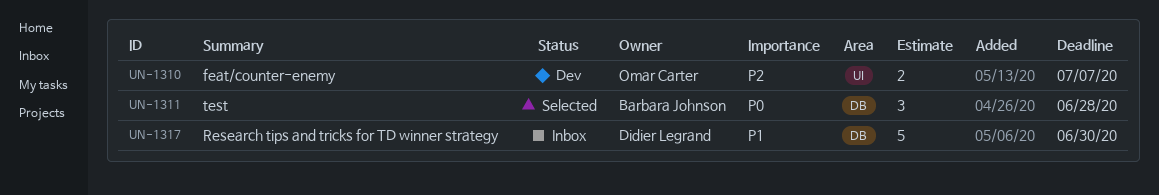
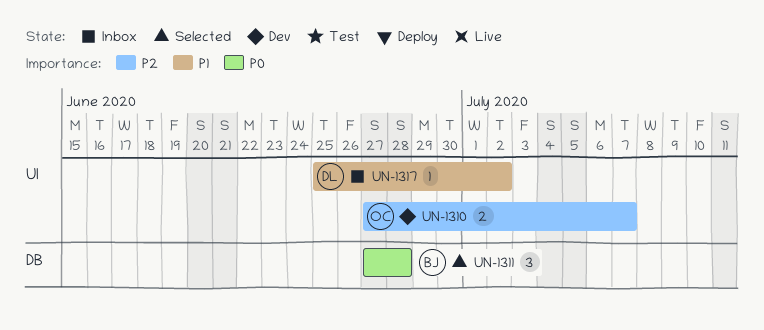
UN-1317, label: DB -> UI
UN-1317, estimate: 5 -> 1
UN-1317, due: Jun 30 -> Jul 2

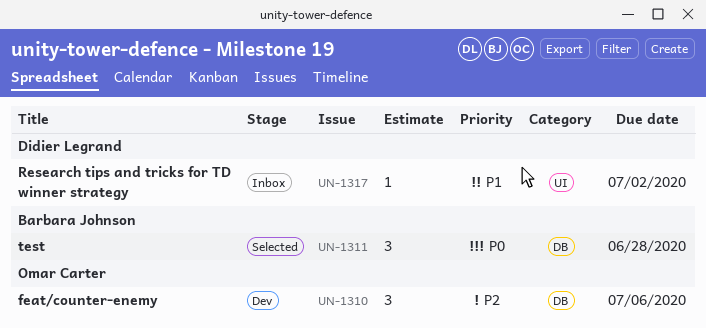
UN-1310, label: UI -> DB
UN-1310, estimate: 2 -> 3
UN-1310, due: Jul 7 -> Jul 6

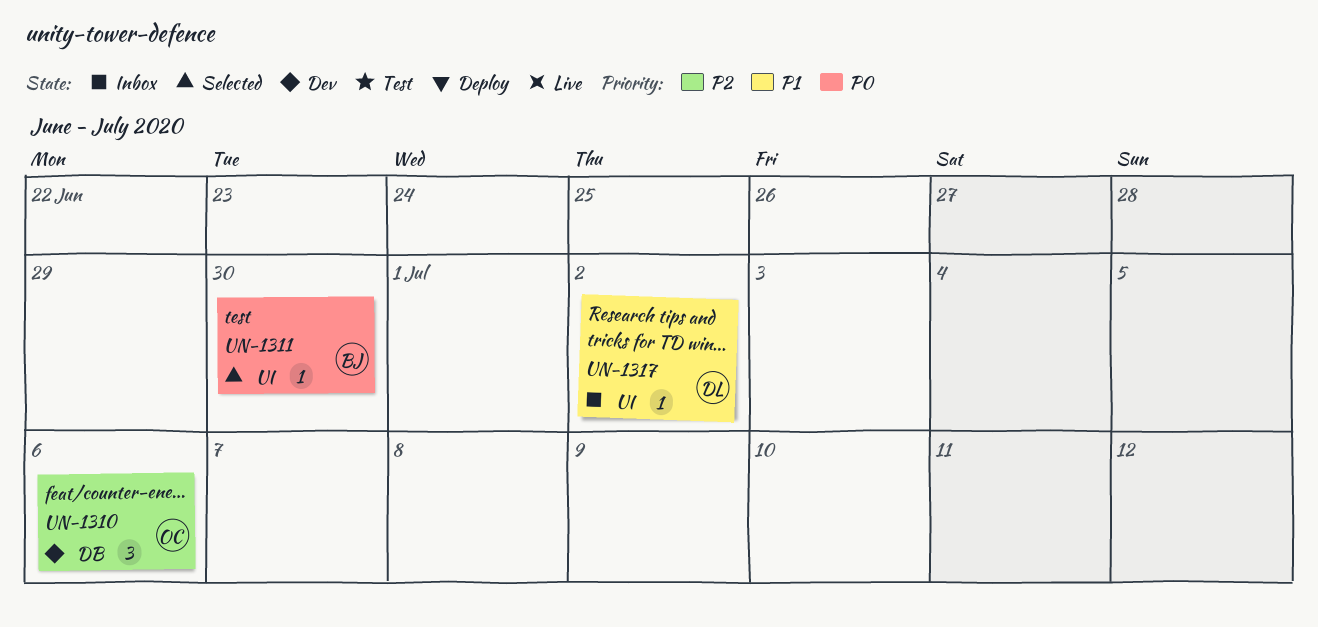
UN-1311, label: DB -> UI
UN-1311, estimate: 3 -> 1
UN-1311, due: Jun 28 -> Jun 30

